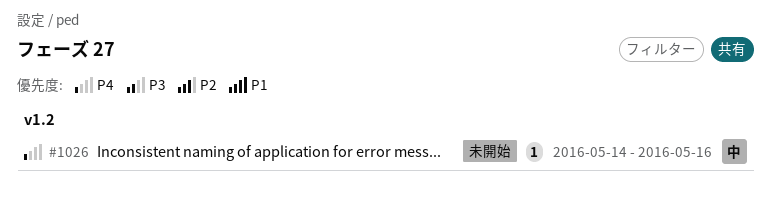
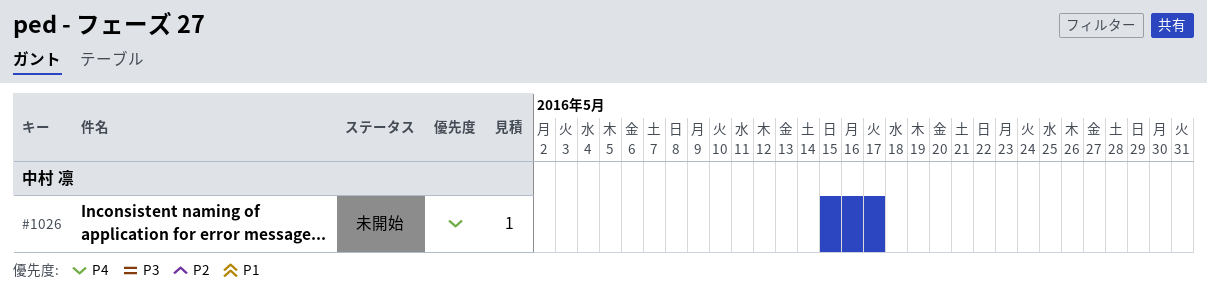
#1026, start: May 14 -> May 15
#1026, due: May 16 -> May 17

